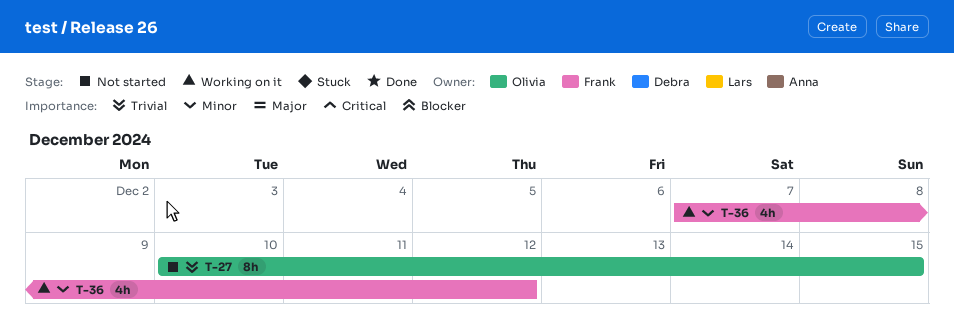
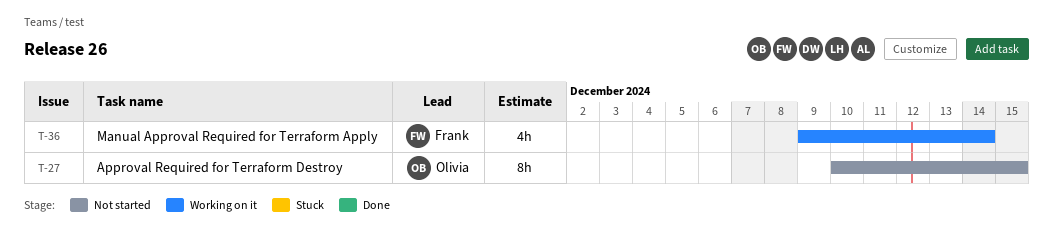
T-36, start: Dec 7 -> Dec 9
T-36, due: Dec 12 -> Dec 14

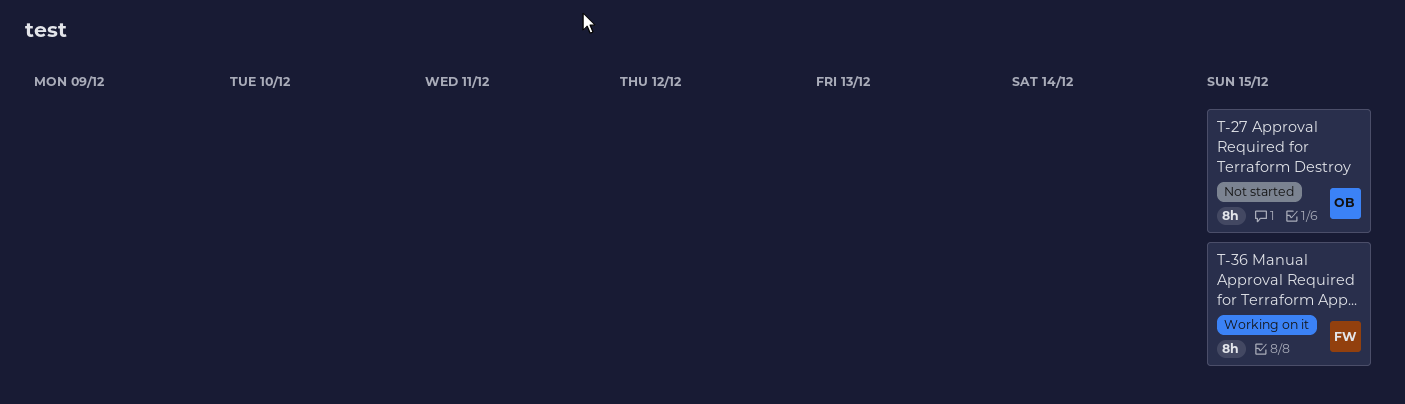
T-36, estimate: 4h -> 8h
T-36, due: Dec 14 -> Dec 15

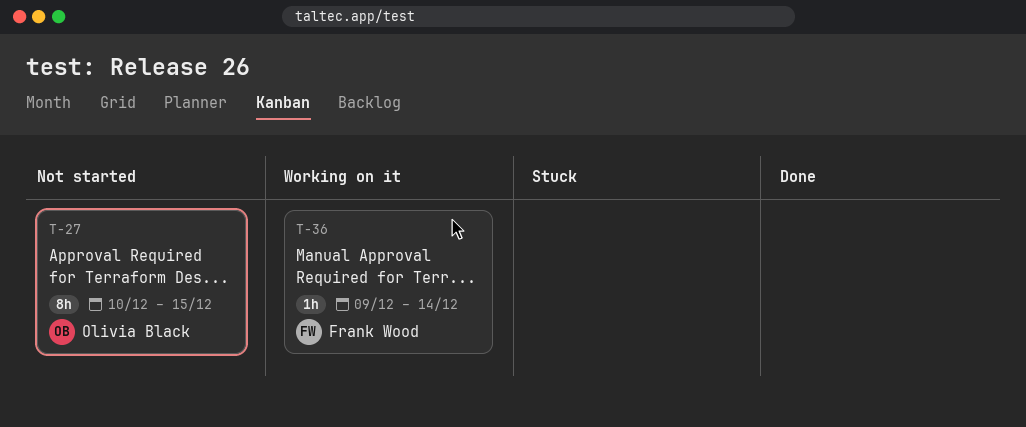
T-36, estimate: 8h -> 1h
T-36, due: Dec 15 -> Dec 14

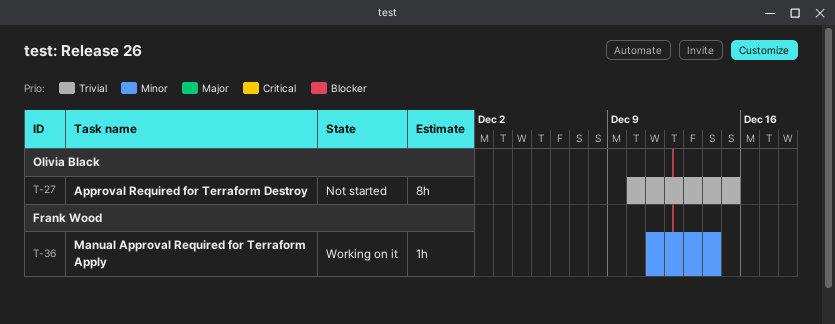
T-36, start: Dec 9 -> Dec 11

